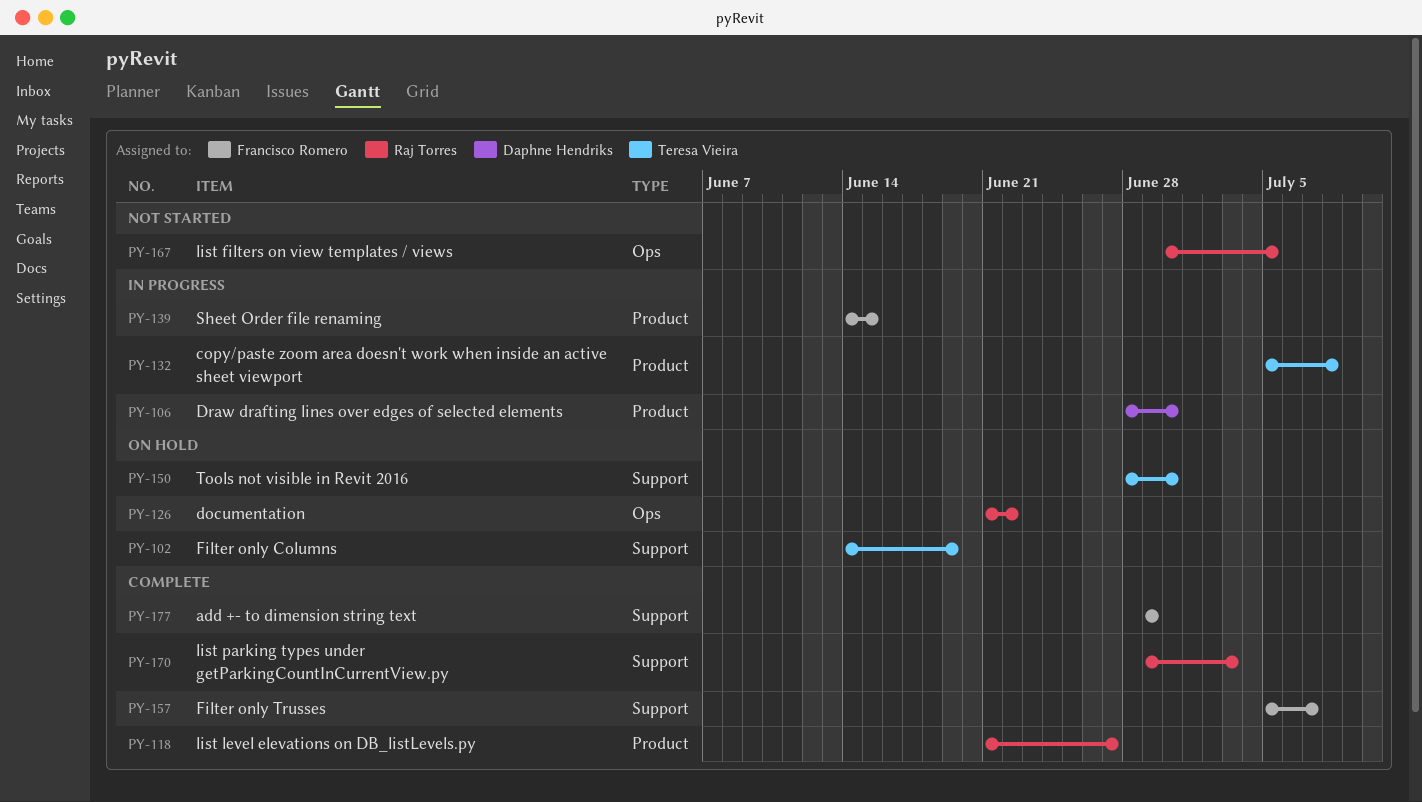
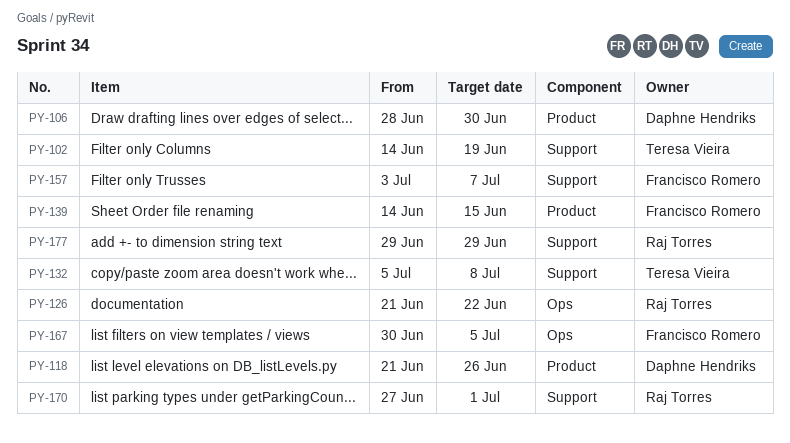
PY-118, owner: Raj Torres -> Daphne Hendriks
PY-118, due: Jun 27 -> Jun 26
PY-132, label: Product -> Support
PY-150: present -> none
PY-157, start: Jul 5 -> Jul 3
PY-167, owner: Raj Torres -> Francisco Romero
PY-170, start: Jun 29 -> Jun 27
PY-170, due: Jul 3 -> Jul 1
PY-177, owner: Francisco Romero -> Raj Torres

